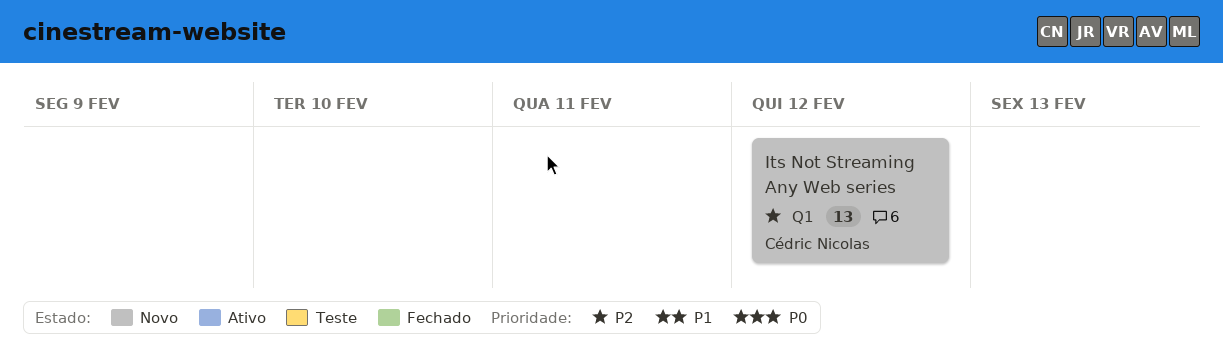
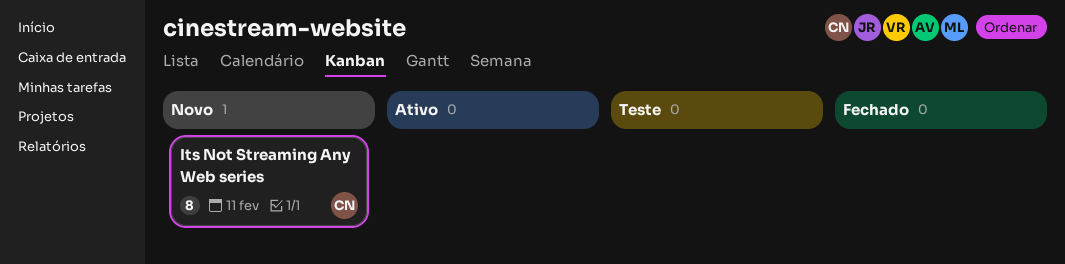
Its Not Streaming Any Web series, estimate: 13 -> 8
Its Not Streaming Any Web series, due: Feb 12 -> Feb 11

